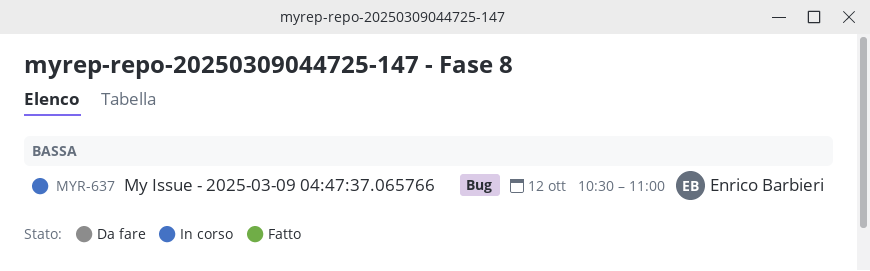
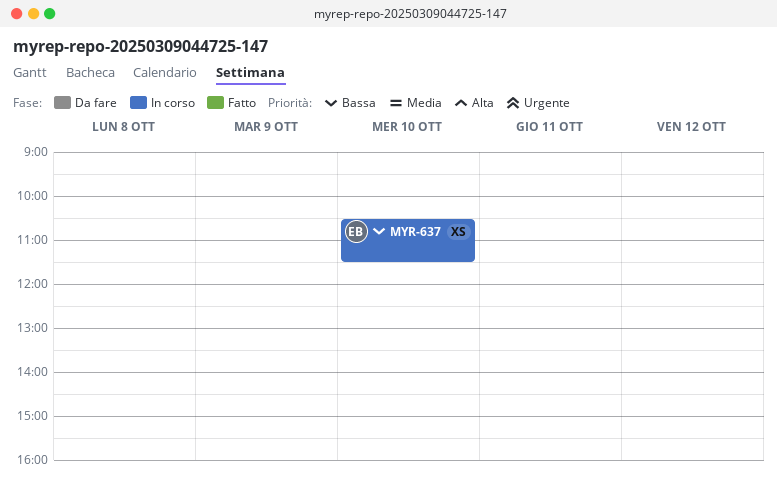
MYR-637, day: Oct 12 -> Oct 10
MYR-637, ends: 11:00 -> 11:30

